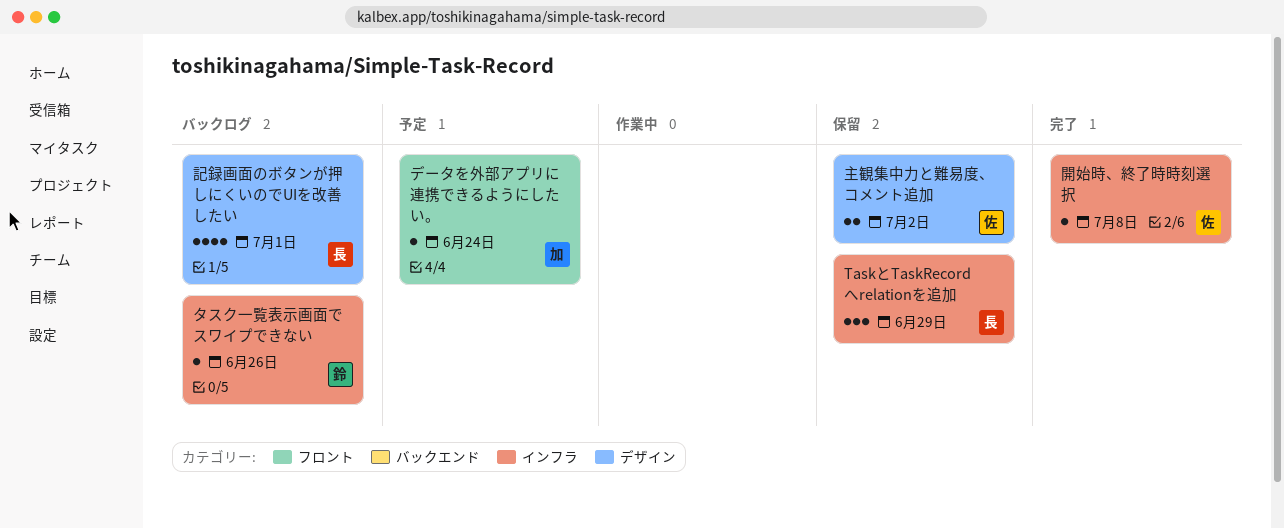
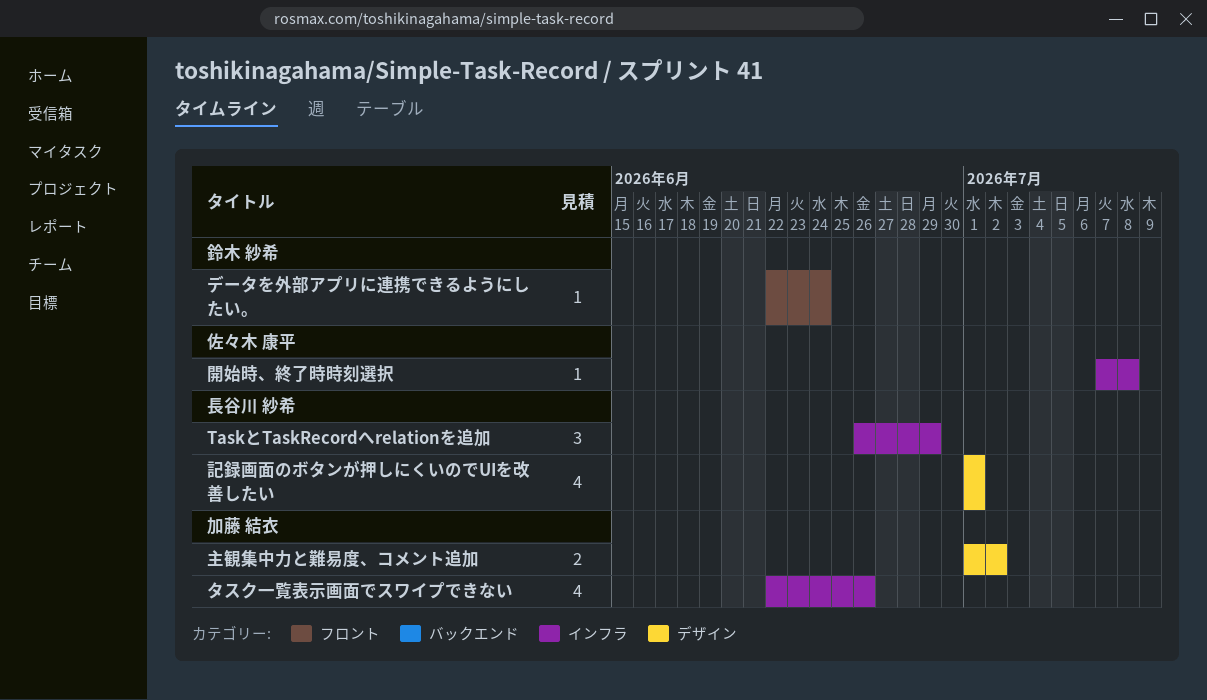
タスク一覧表示画面でスワイプできない, owner: 鈴木 紗希 -> 加藤 結衣
タスク一覧表示画面でスワイプできない, estimate: 1 -> 4
データを外部アプリに連携できるようにしたい。, owner: 加藤 結衣 -> 鈴木 紗希
主観集中力と難易度、コメント追加, owner: 佐々木 康平 -> 加藤 結衣

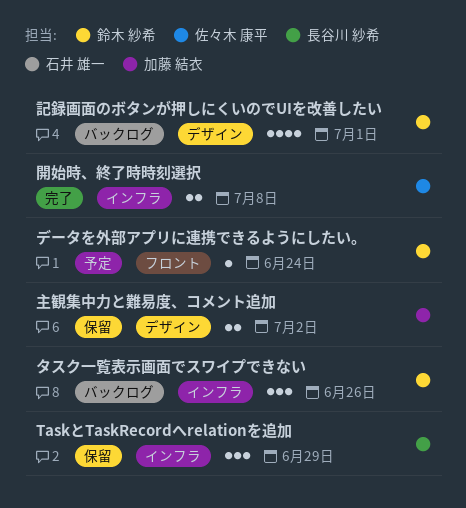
タスク一覧表示画面でスワイプできない, owner: 加藤 結衣 -> 鈴木 紗希
タスク一覧表示画面でスワイプできない, estimate: 4 -> 3
記録画面のボタンが押しにくいのでUIを改善したい, owner: 長谷川 紗希 -> 鈴木 紗希
開始時、終了時時刻選択, estimate: 1 -> 2

